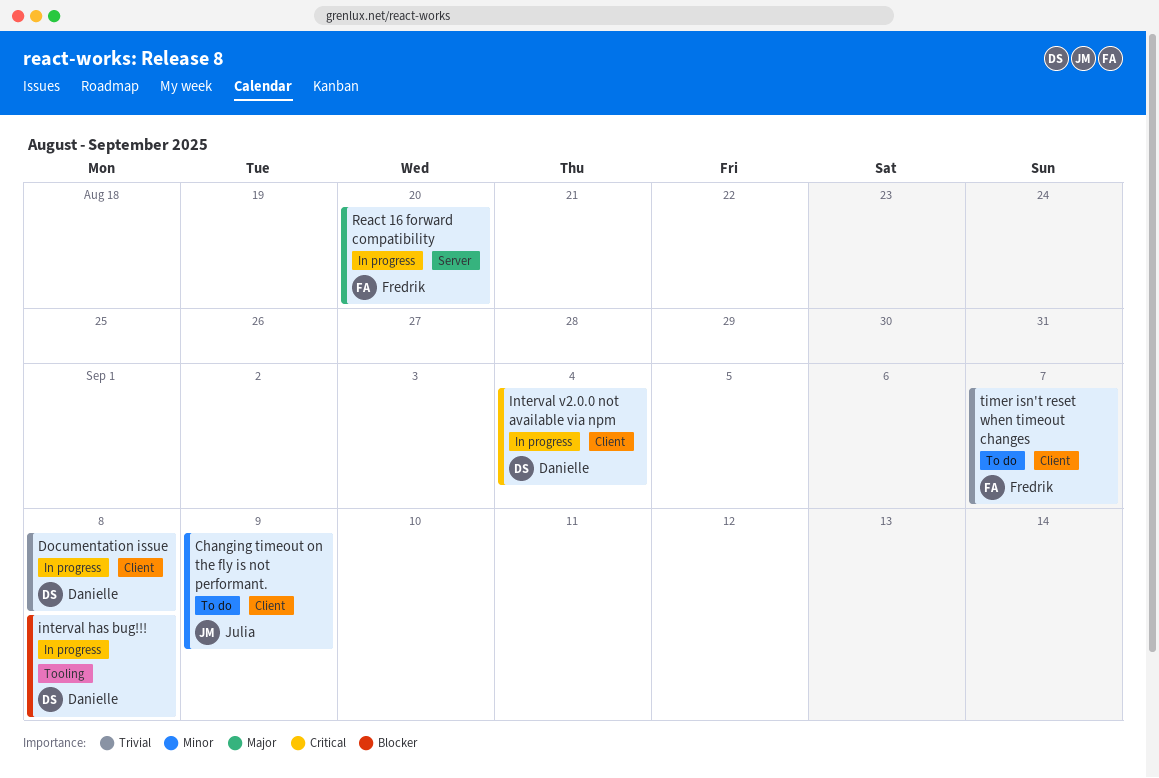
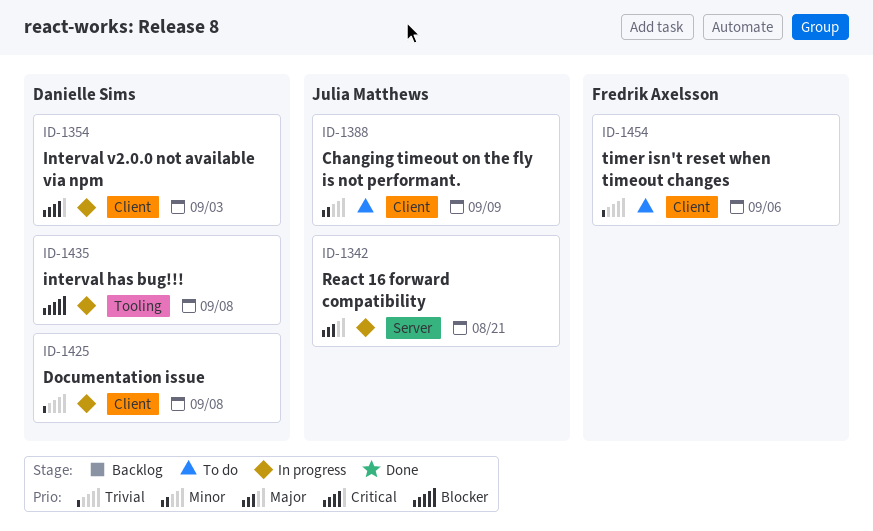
Interval v2.0.0 not available via npm, due: Sep 4 -> Sep 3
React 16 forward compatibility, owner: Fredrik Axelsson -> Julia Matthews
React 16 forward compatibility, due: Aug 20 -> Aug 21
timer isn't reset when timeout changes, due: Sep 7 -> Sep 6

